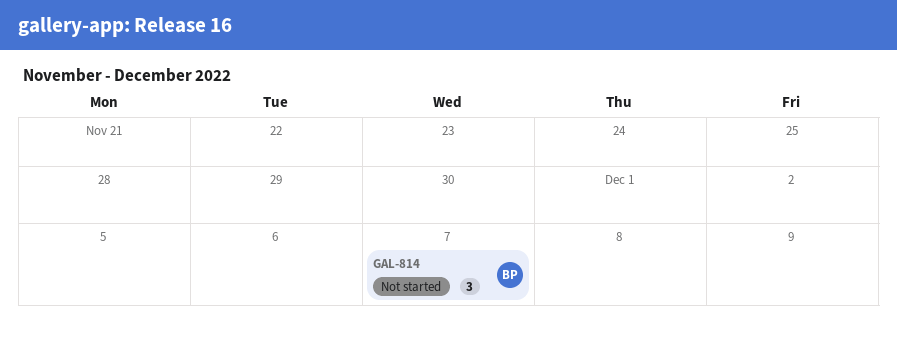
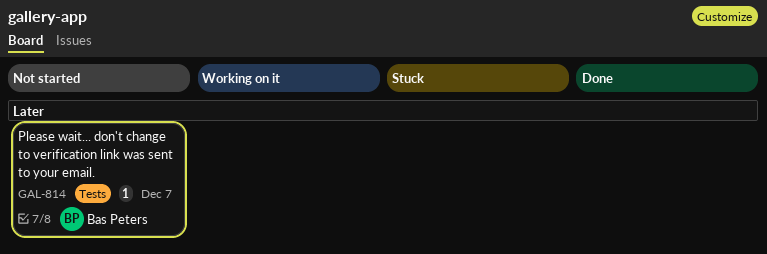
GAL-814, estimate: 3 -> 1

